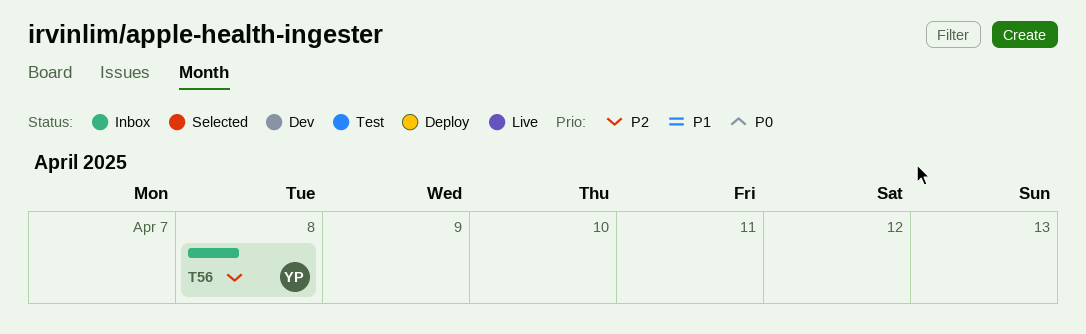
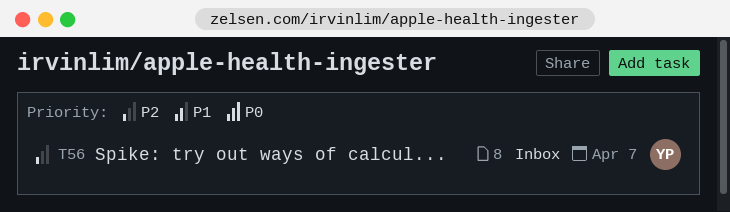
T56, due: Apr 8 -> Apr 7

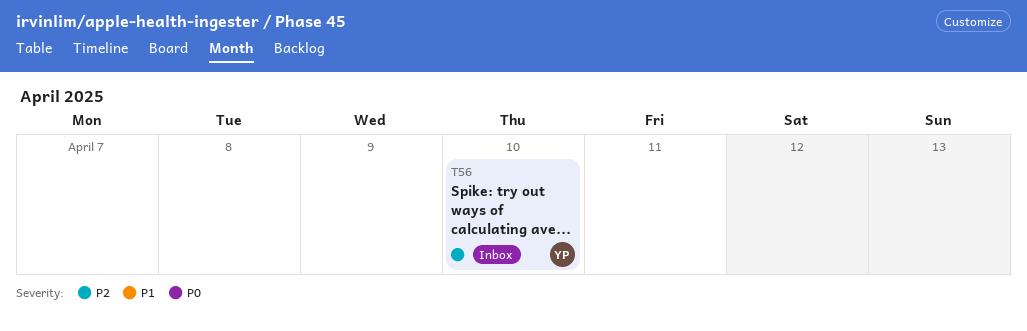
T56, due: Apr 7 -> Apr 10

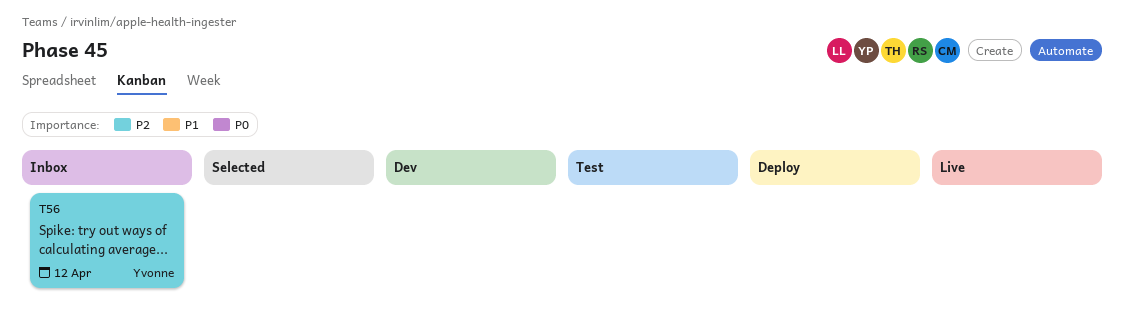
T56, due: Apr 10 -> Apr 12

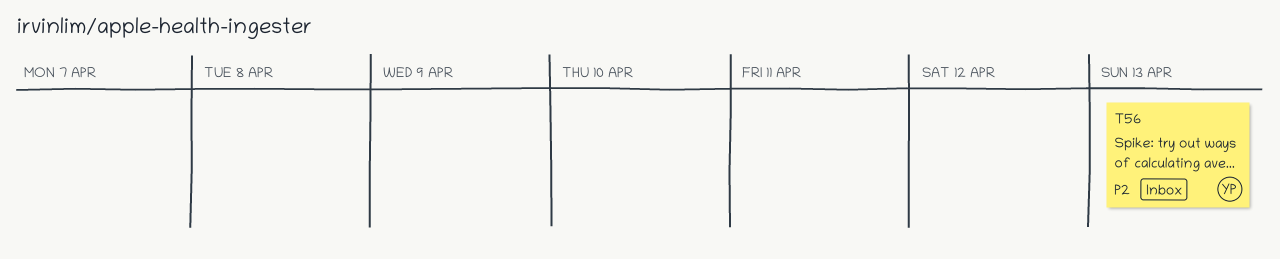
T56, due: Apr 12 -> Apr 13

